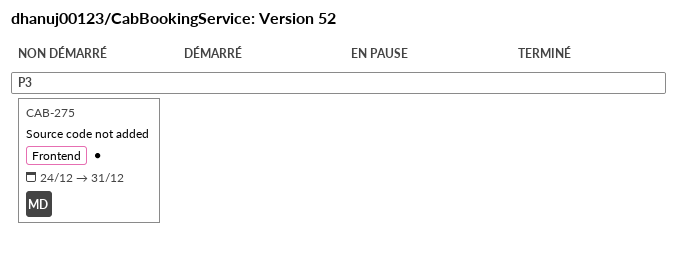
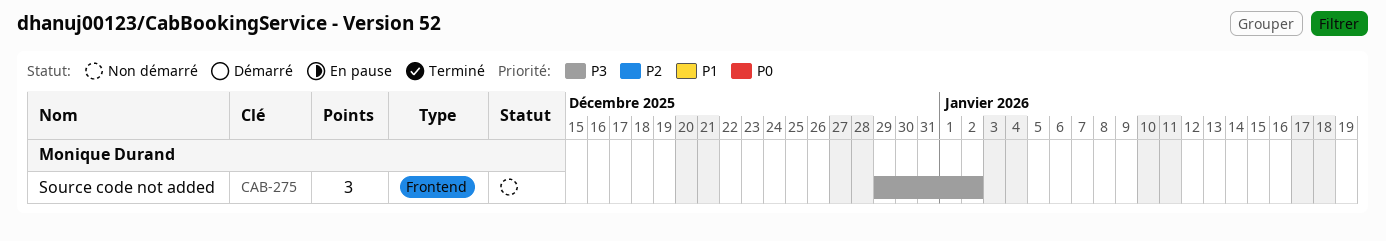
CAB-275, estimate: 1 -> 3
CAB-275, start: Dec 24 -> Dec 29
CAB-275, due: Dec 31 -> Jan 2

